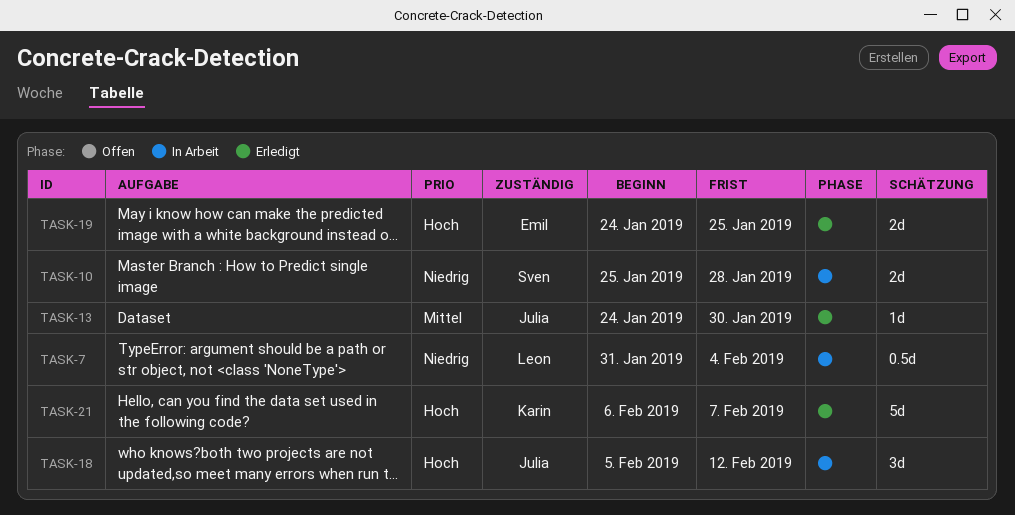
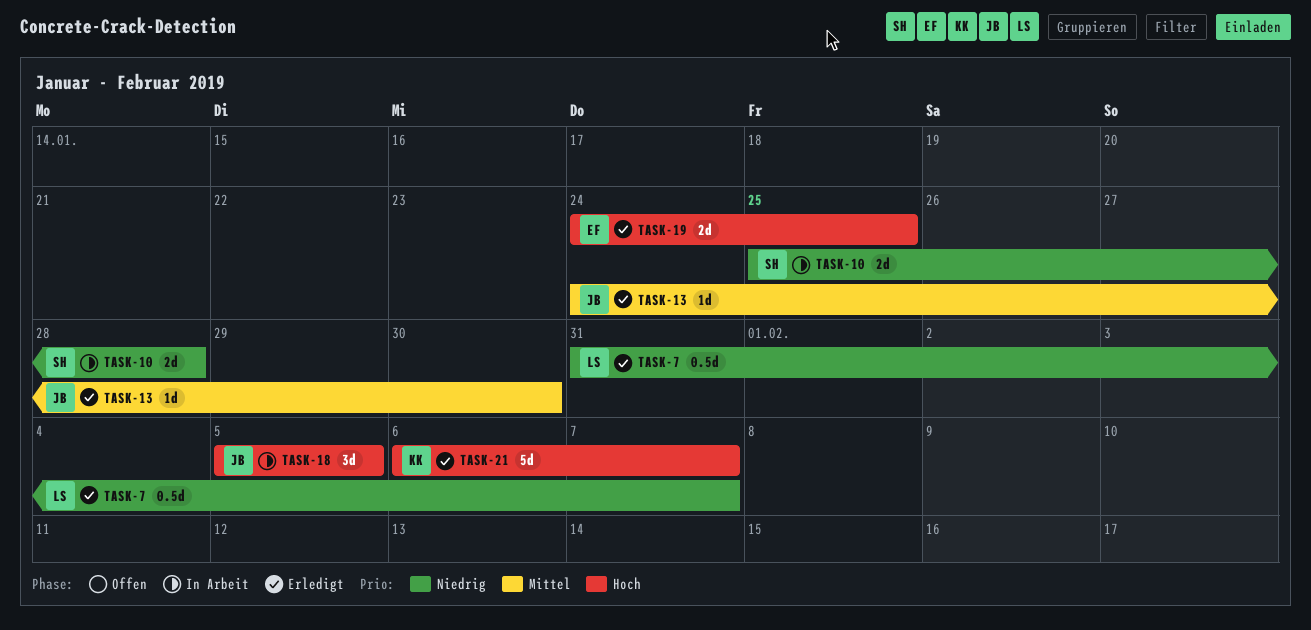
TASK-7, status: In Arbeit -> Erledigt
TASK-7, due: Feb 4 -> Feb 7
TASK-18, due: Feb 12 -> Feb 5

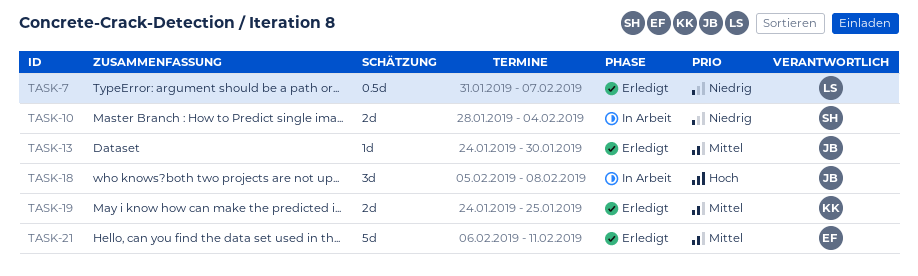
TASK-10, start: Jan 25 -> Jan 28
TASK-10, due: Jan 28 -> Feb 4
TASK-18, due: Feb 5 -> Feb 8
TASK-19, owner: EF -> KK
TASK-19, priority: Hoch -> Mittel
TASK-21, owner: KK -> EF
TASK-21, priority: Hoch -> Mittel
TASK-21, due: Feb 7 -> Feb 11

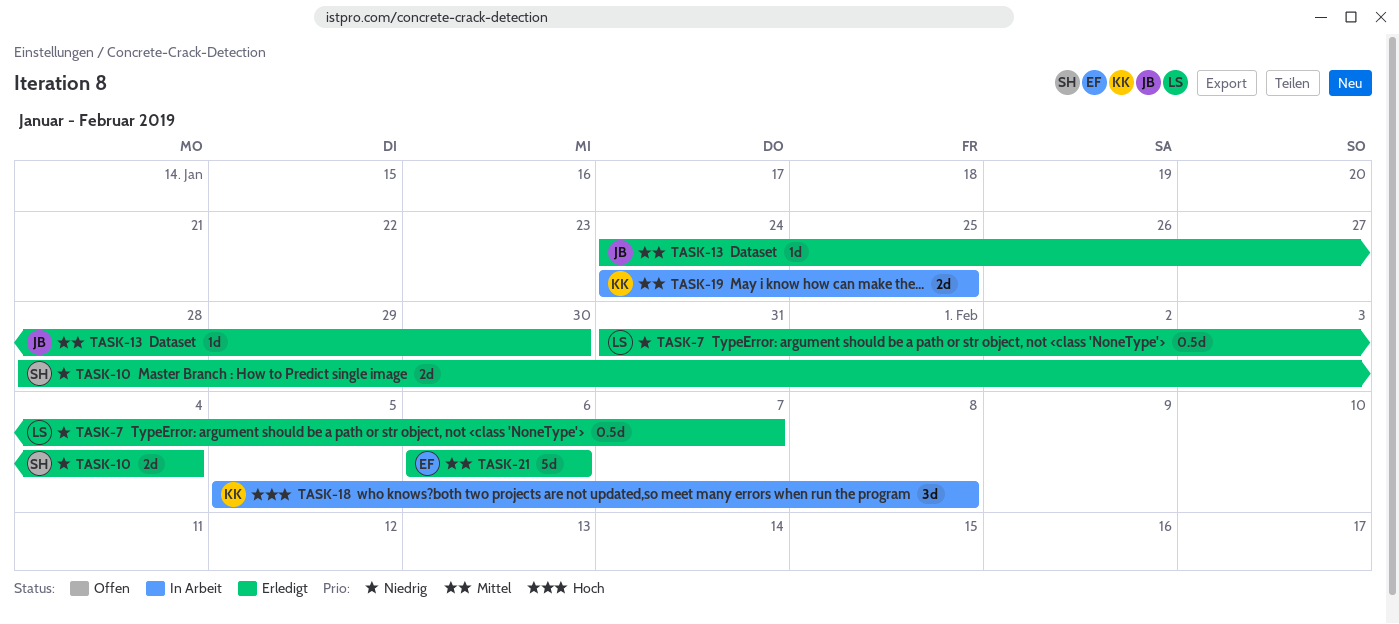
TASK-10, status: In Arbeit -> Erledigt
TASK-18, owner: JB -> KK
TASK-19, status: Erledigt -> In Arbeit
TASK-21, due: Feb 11 -> Feb 6

